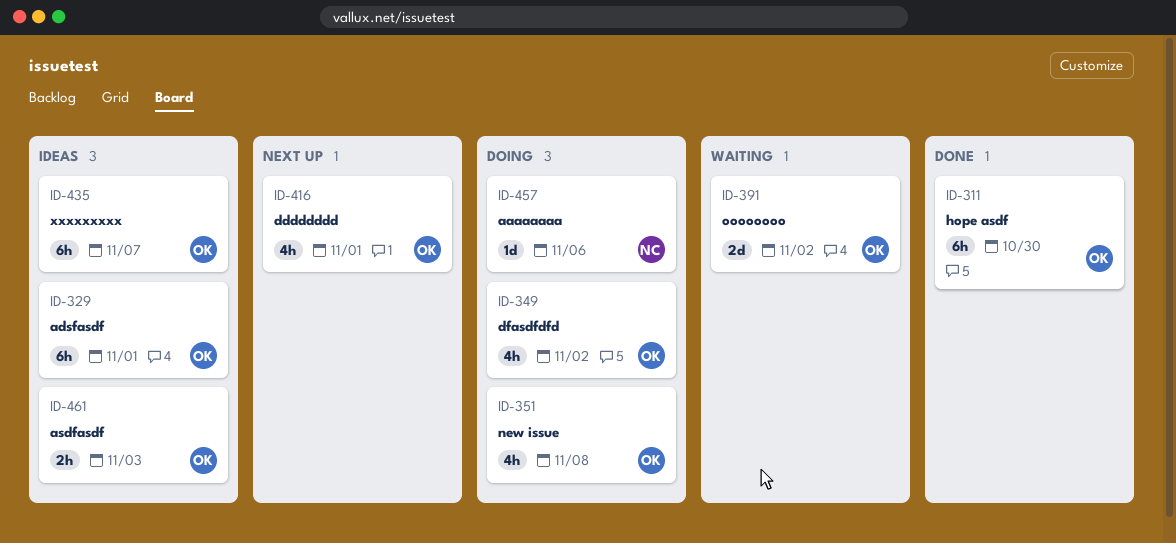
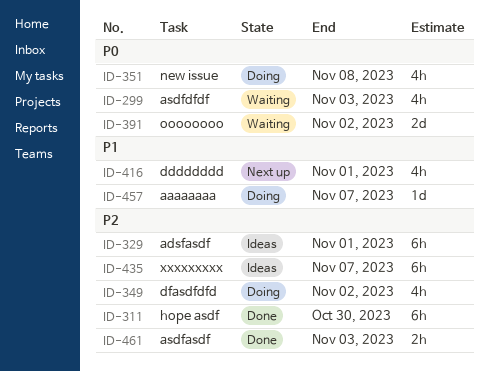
ID-299: none -> present
ID-457, due: Nov 6 -> Nov 7
ID-461, status: Ideas -> Done

